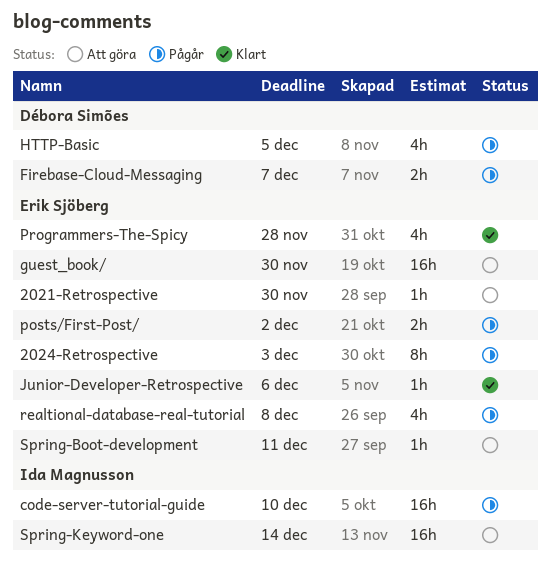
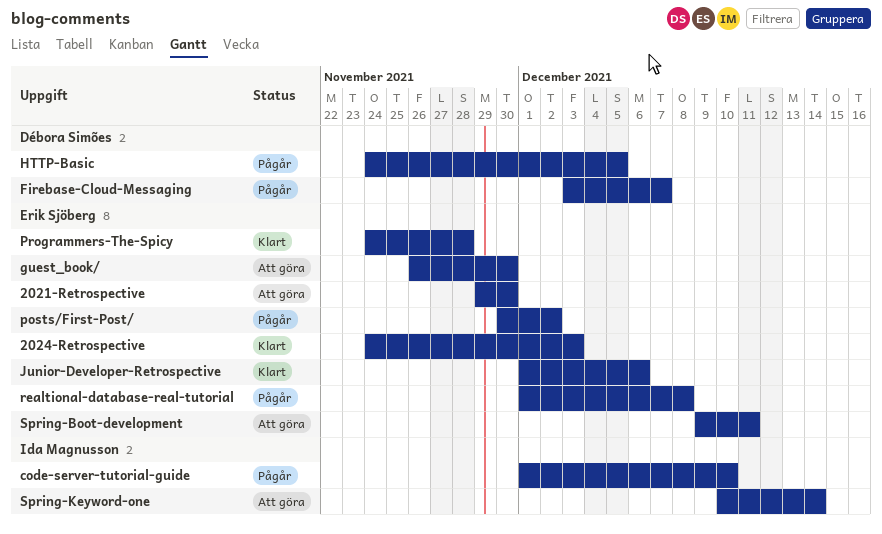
2024-Retrospective, status: Pågår -> Klart

